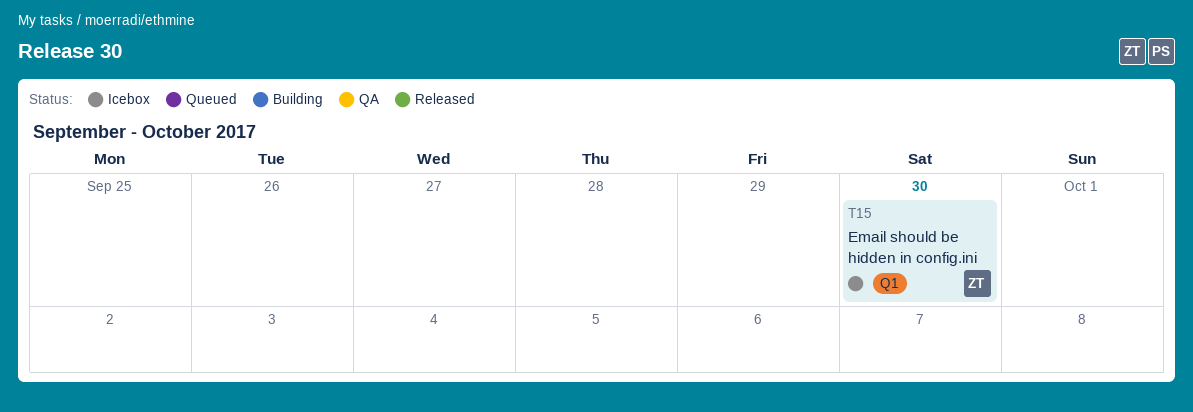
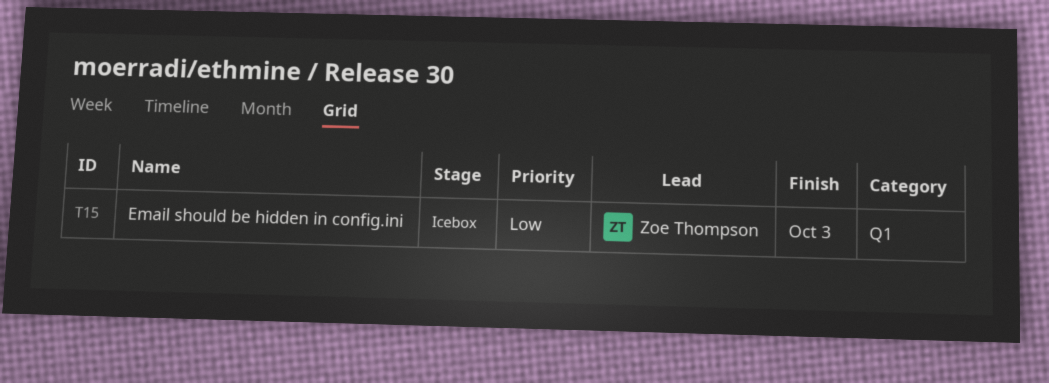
T15, due: Sep 30 -> Oct 3

